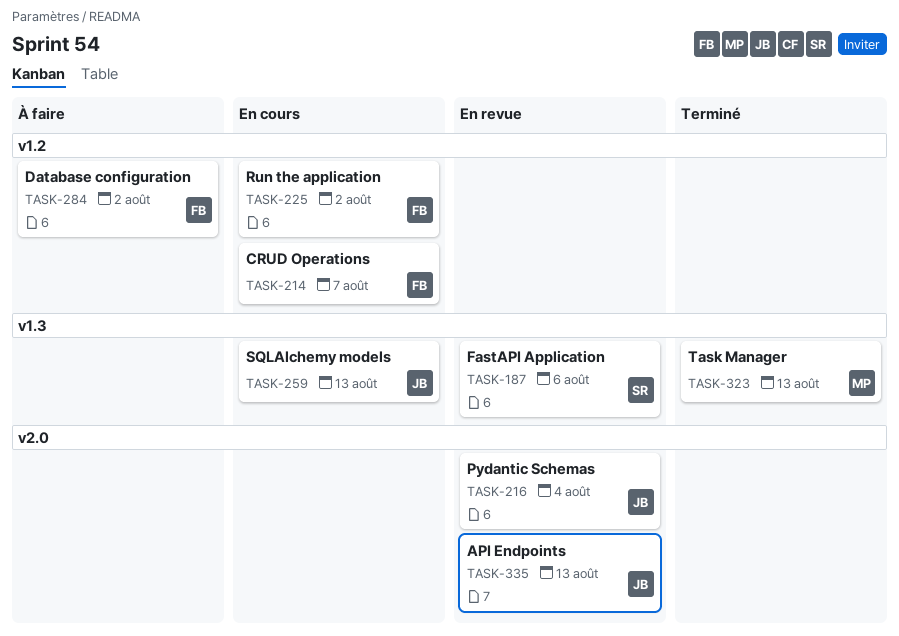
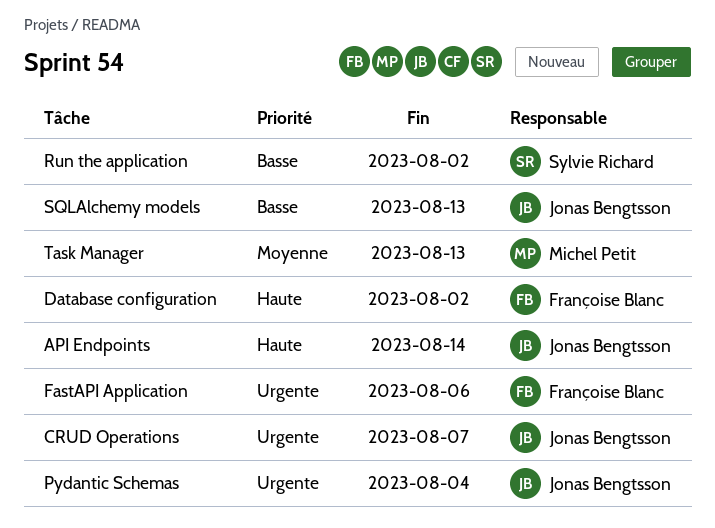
API Endpoints, due: Aug 13 -> Aug 14
CRUD Operations, owner: Françoise Blanc -> Jonas Bengtsson
FastAPI Application, owner: Sylvie Richard -> Françoise Blanc
Run the application, owner: Françoise Blanc -> Sylvie Richard

